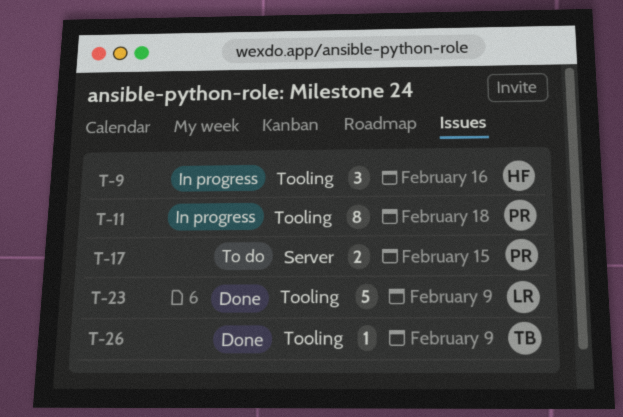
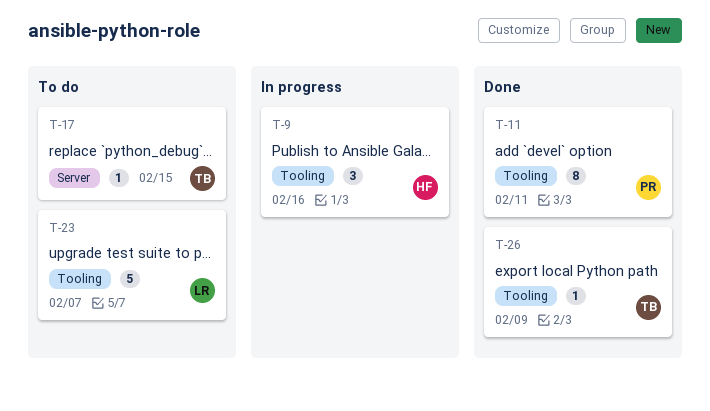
T-11, status: In progress -> Done
T-11, due: Feb 18 -> Feb 11
T-17, owner: PR -> TB
T-17, estimate: 2 -> 1
T-23, status: Done -> To do
T-23, due: Feb 9 -> Feb 7

